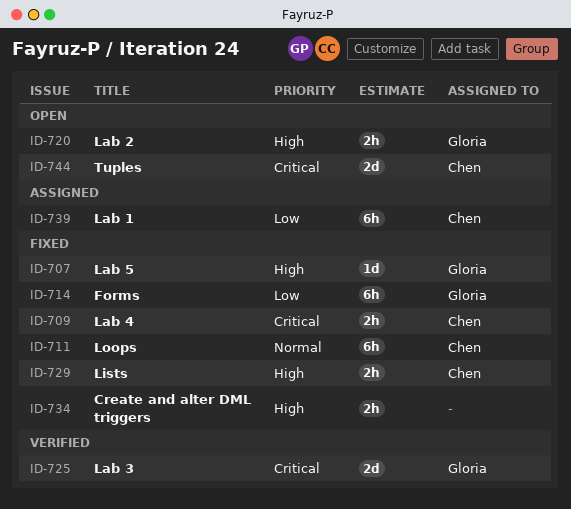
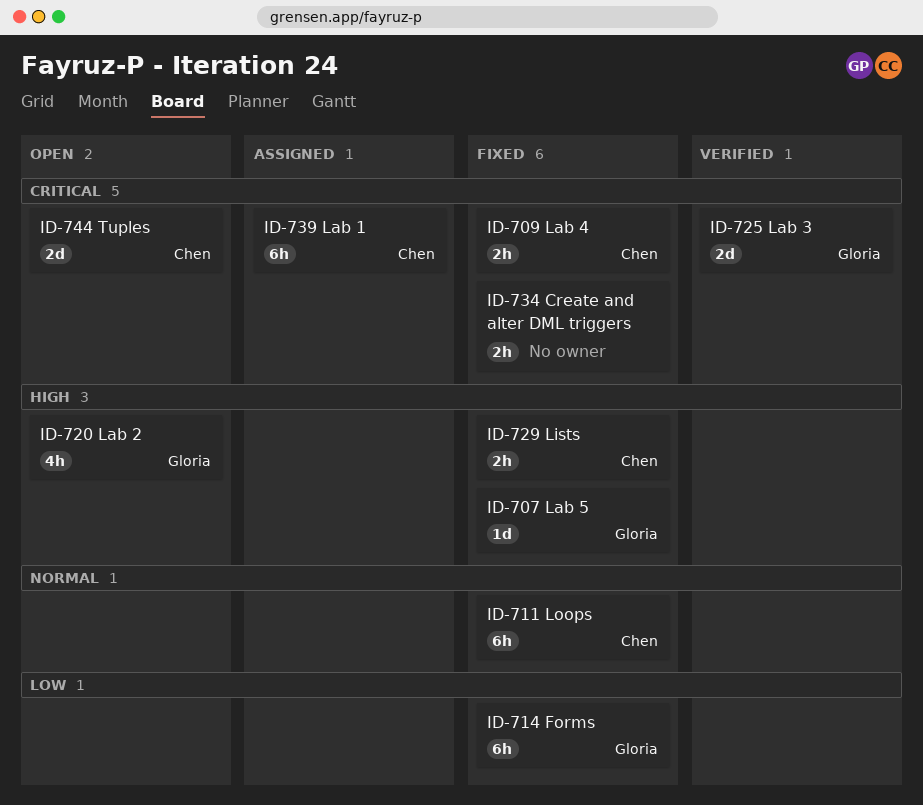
ID-720, estimate: 2h -> 4h
ID-734, priority: High -> Critical
ID-739, priority: Low -> Critical

